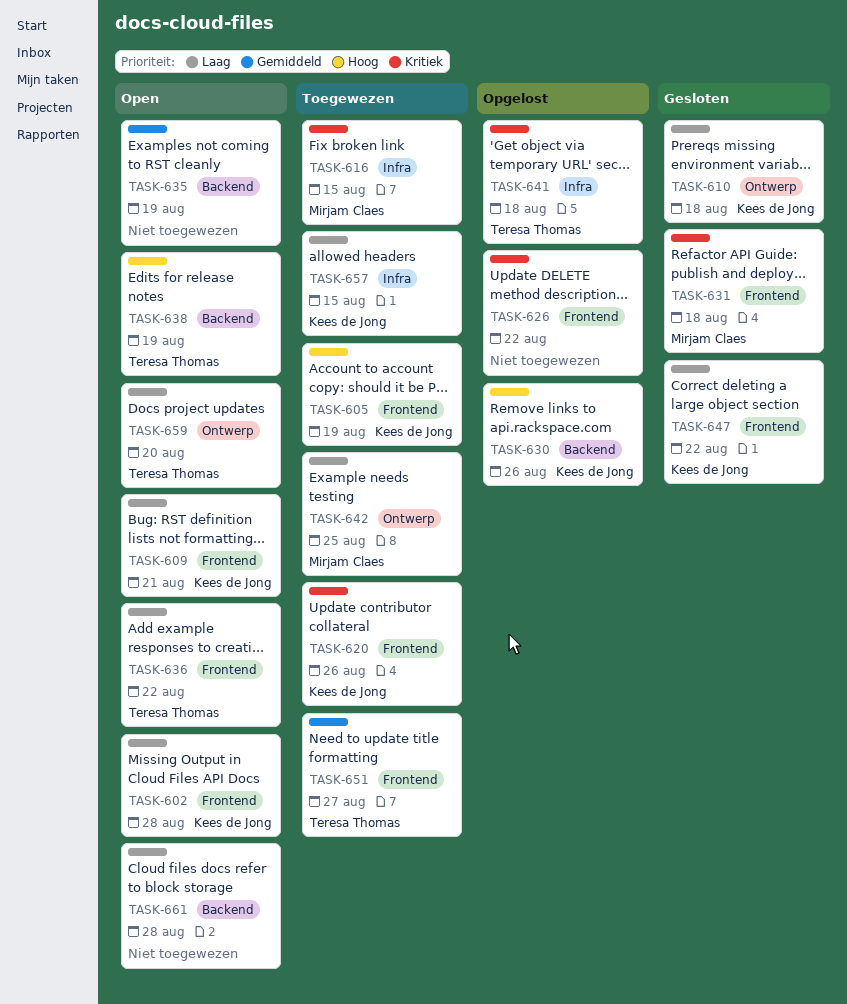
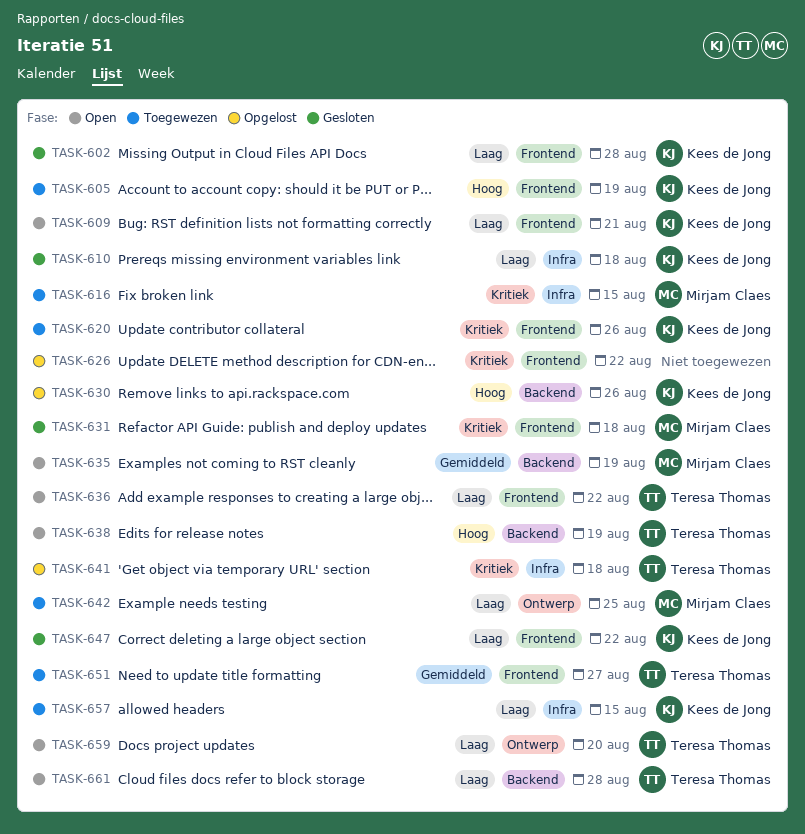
TASK-602, status: Open -> Gesloten
TASK-610, label: Ontwerp -> Infra
TASK-635, owner: none -> Mirjam Claes
TASK-661, owner: none -> Teresa Thomas

